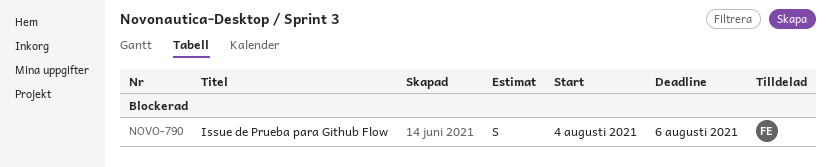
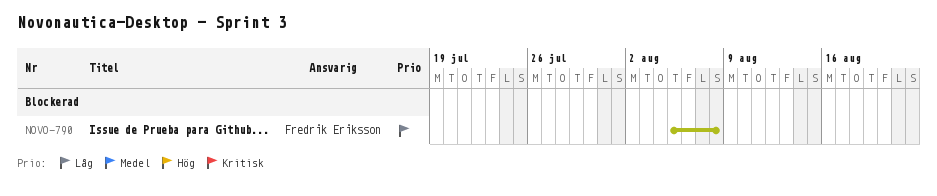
NOVO-790, start: Aug 4 -> Aug 5
NOVO-790, due: Aug 6 -> Aug 8

